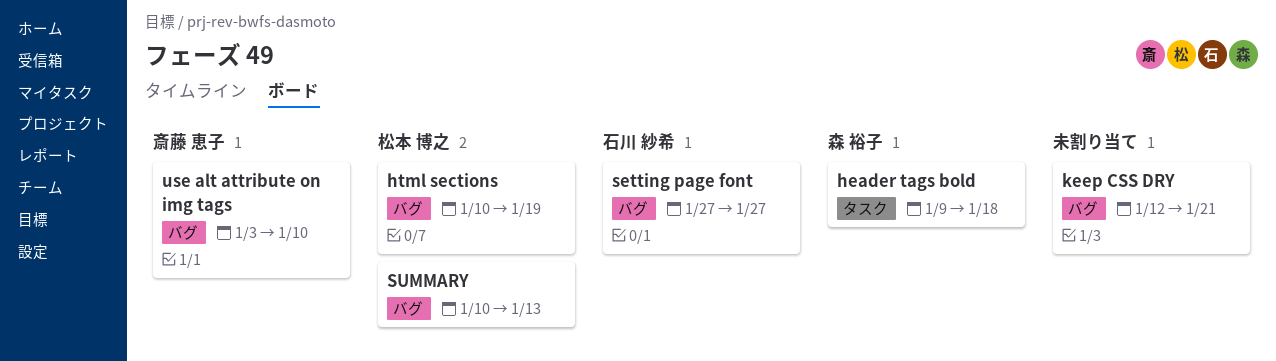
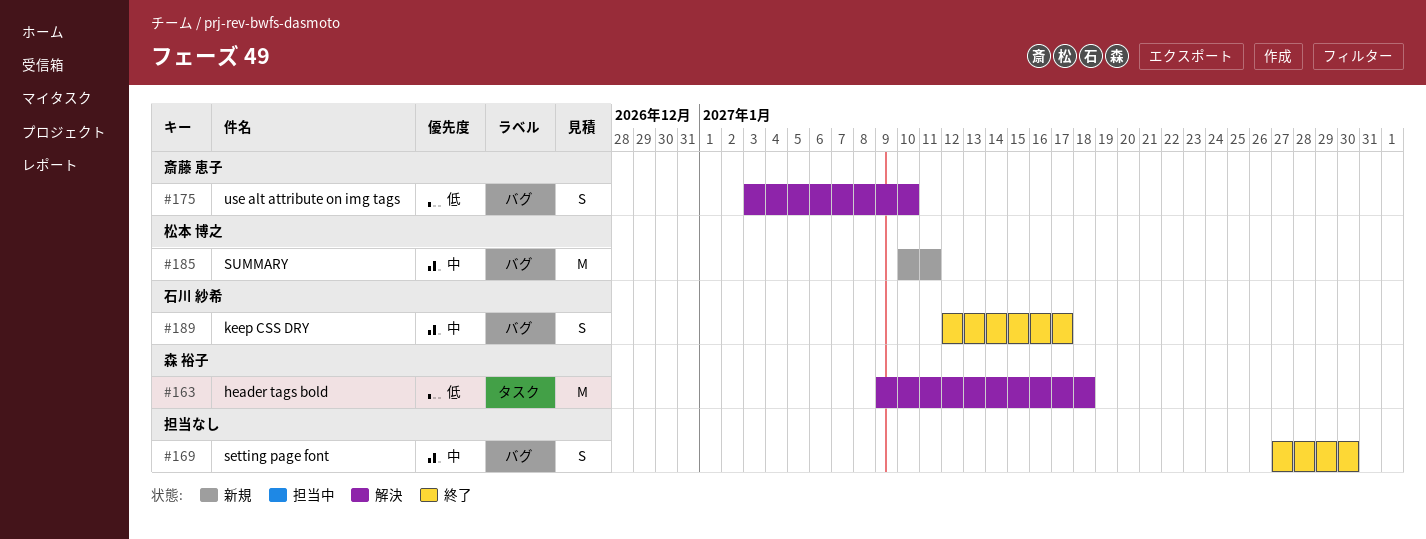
html sections: present -> none
keep CSS DRY, owner: none -> 石川 紗希
keep CSS DRY, due: Jan 21 -> Jan 17
setting page font, owner: 石川 紗希 -> none
setting page font, due: Jan 27 -> Jan 30
SUMMARY, due: Jan 13 -> Jan 11

